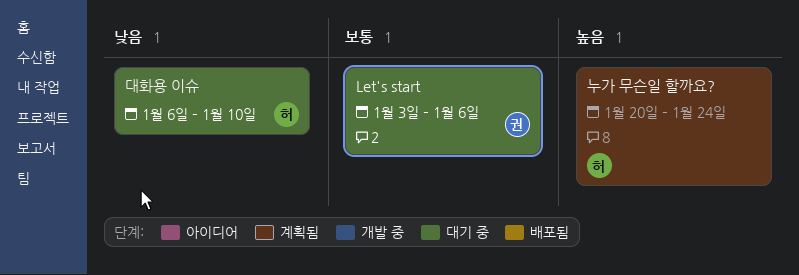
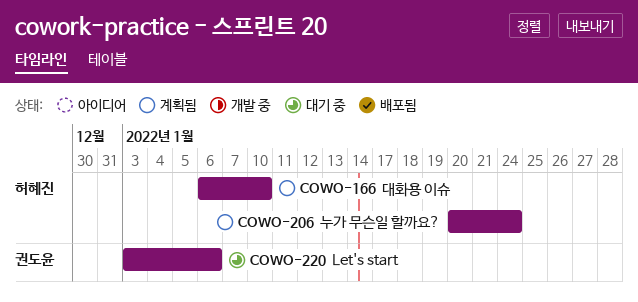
대화용 이슈, status: 대기 중 -> 계획됨

